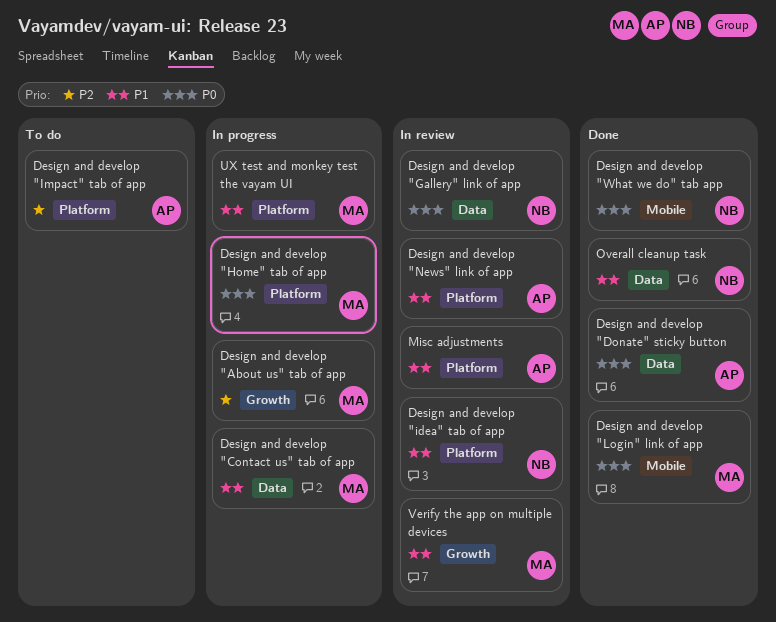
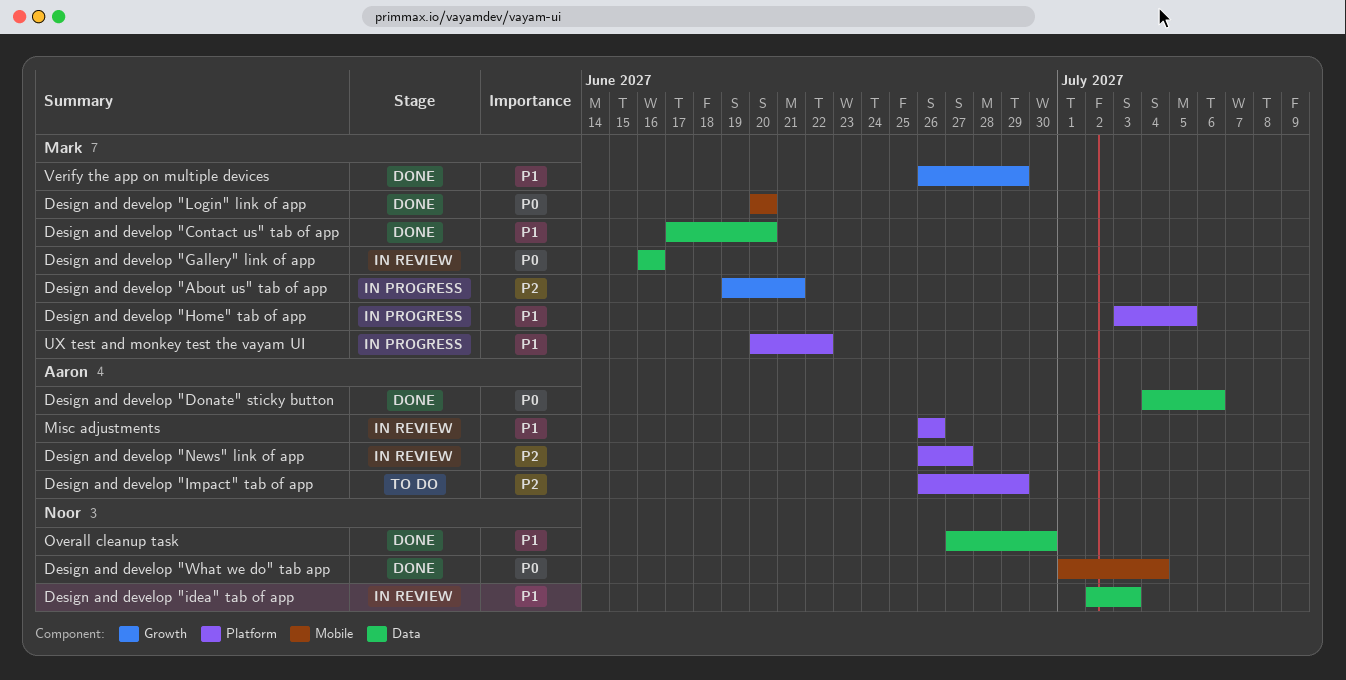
Design and develop "Contact us" tab of app, status: In progress -> Done
Design and develop "Gallery" link of app, owner: Noor -> Mark
Design and develop "Home" tab of app, priority: P0 -> P1
Design and develop "idea" tab of app, label: Platform -> Data
Design and develop "News" link of app, priority: P1 -> P2
Verify the app on multiple devices, status: In review -> Done

